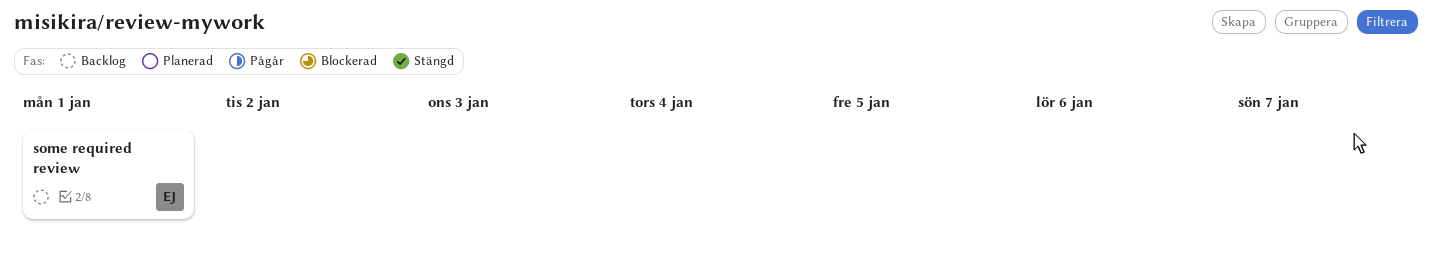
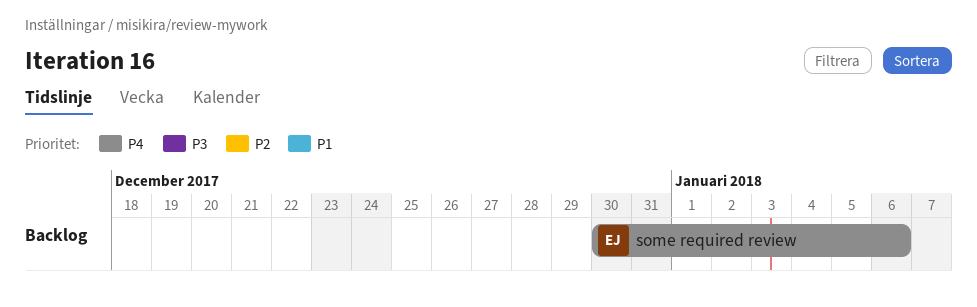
some required review, due: Jan 1 -> Jan 6

